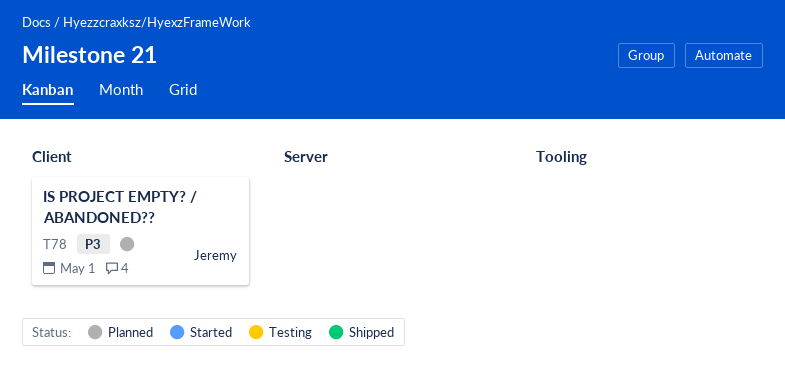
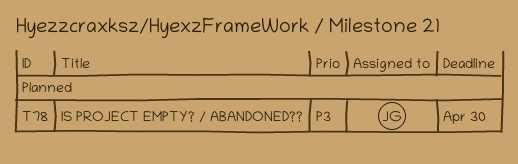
T78, due: May 1 -> Apr 30

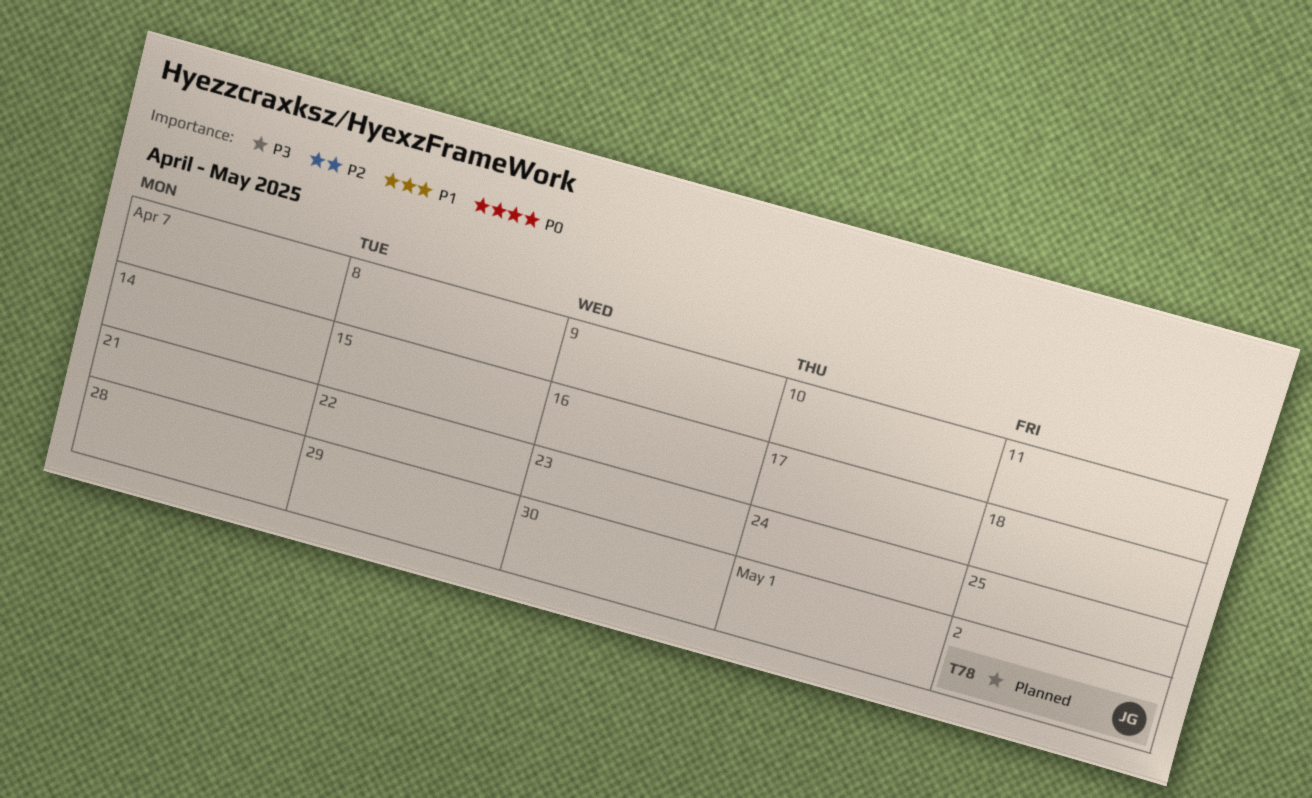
T78, due: Apr 30 -> May 2

